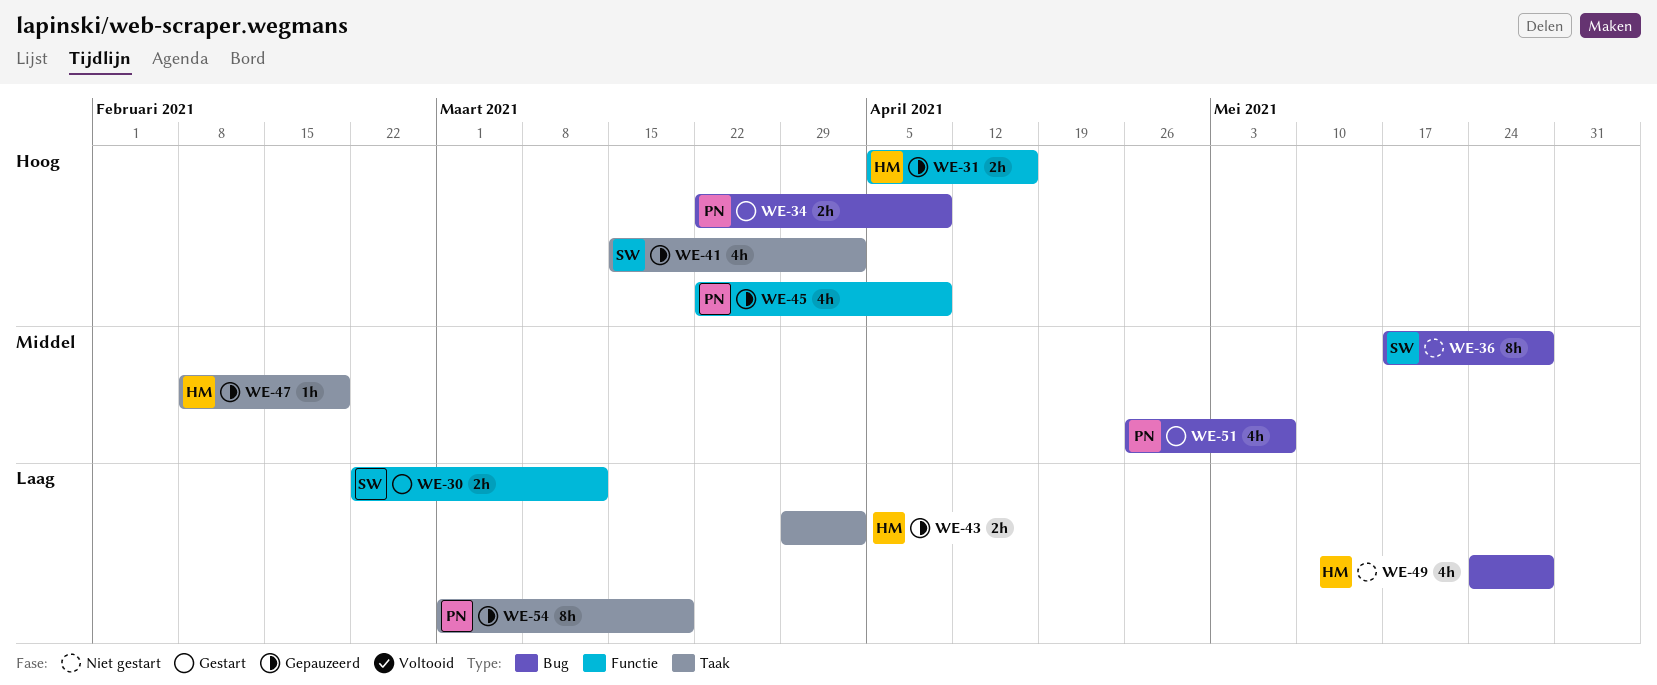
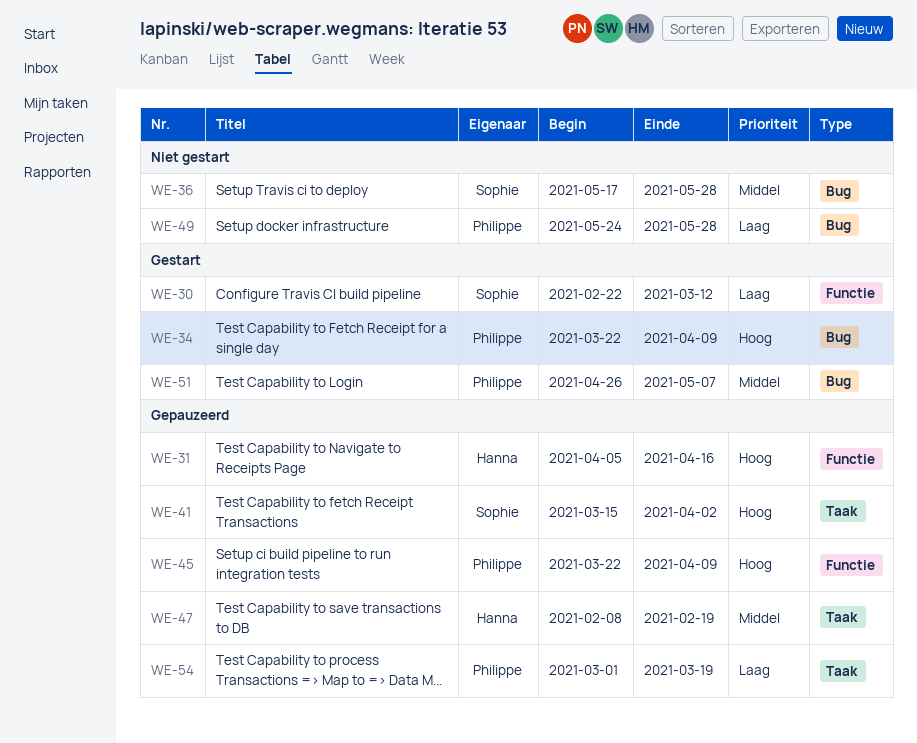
WE-43: present -> none
WE-49, owner: Hanna -> Philippe

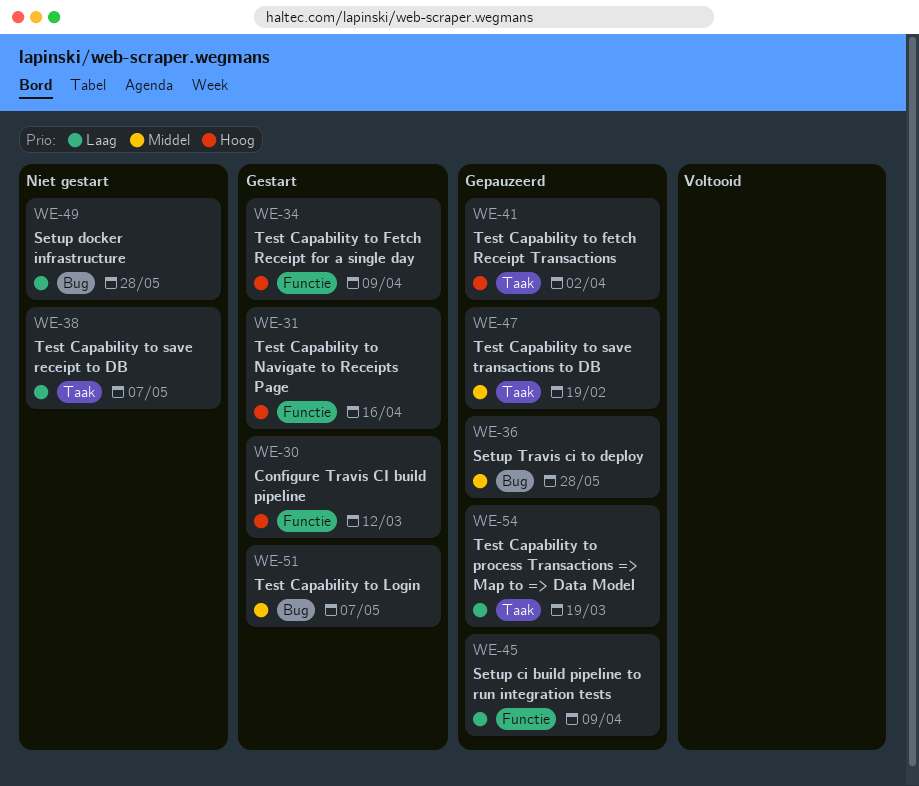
WE-30, priority: Laag -> Hoog
WE-31, status: Gepauzeerd -> Gestart
WE-34, label: Bug -> Functie
WE-36, status: Niet gestart -> Gepauzeerd
WE-38: none -> present
WE-45, priority: Hoog -> Laag

